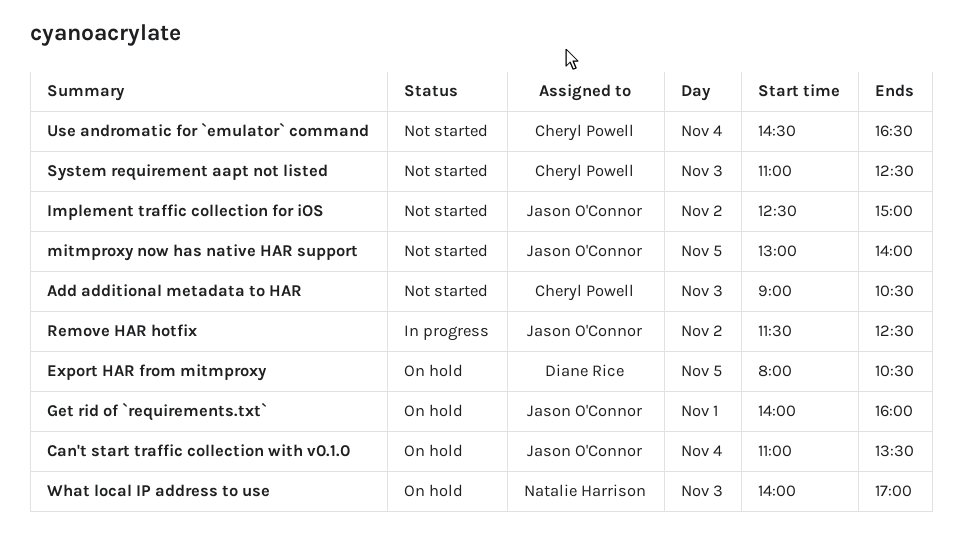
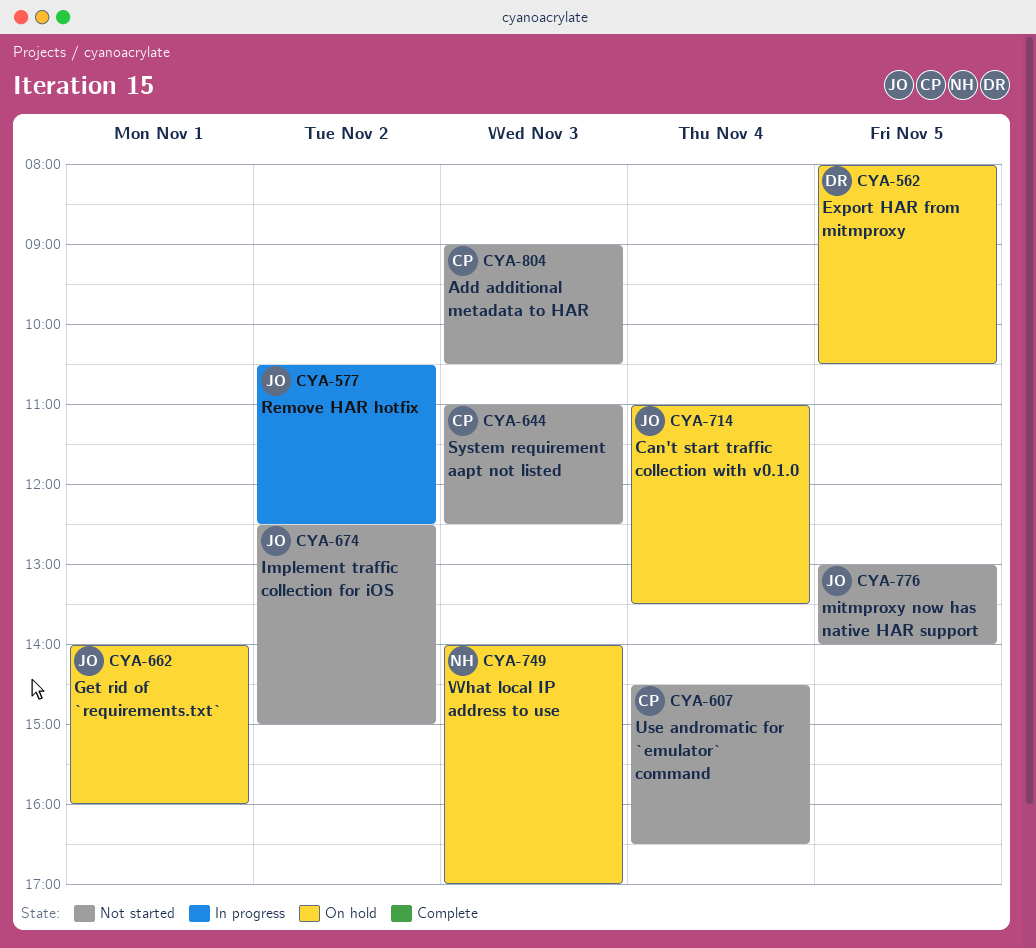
Remove HAR hotfix, begins: 11:30 -> 10:30

